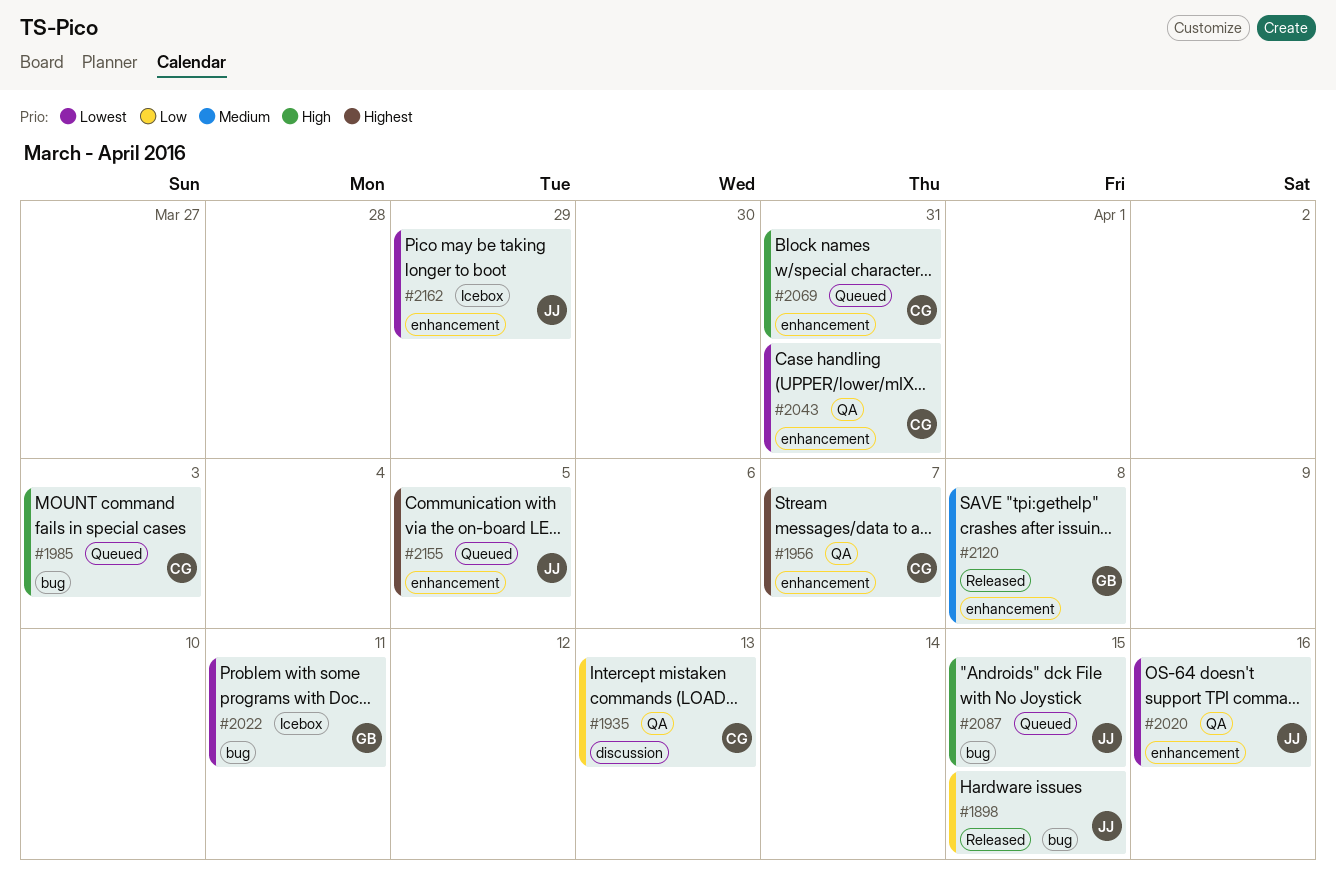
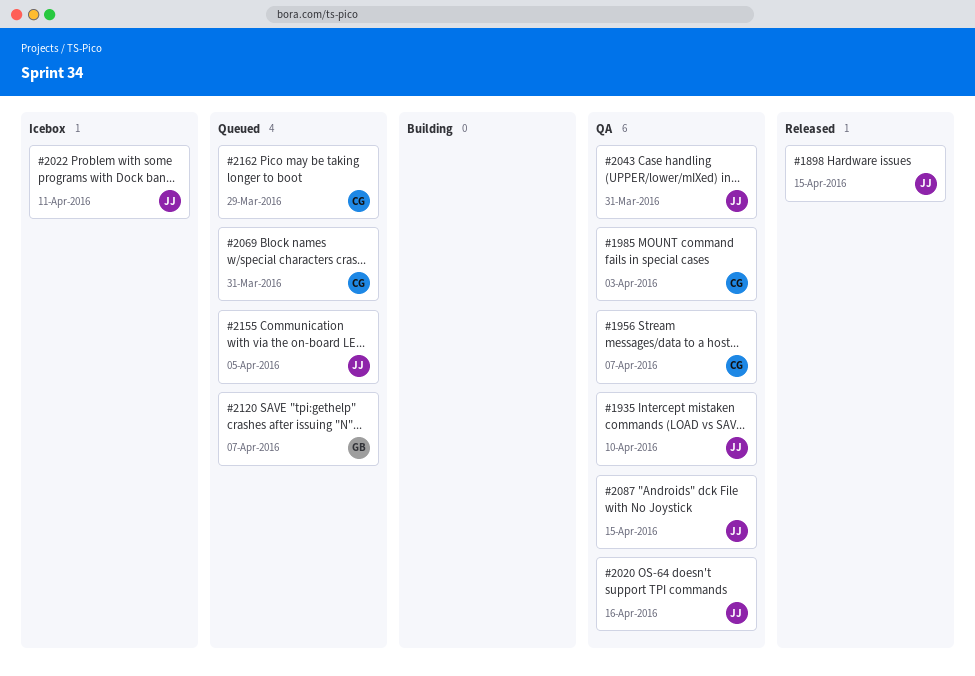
#1935, owner: CG -> JJ
#1935, due: Apr 13 -> Apr 10
#1985, status: Queued -> QA
#2022, owner: GB -> JJ
#2043, owner: CG -> JJ
#2087, status: Queued -> QA
#2120, status: Released -> Queued
#2120, due: Apr 8 -> Apr 7
#2162, status: Icebox -> Queued
#2162, owner: JJ -> CG

